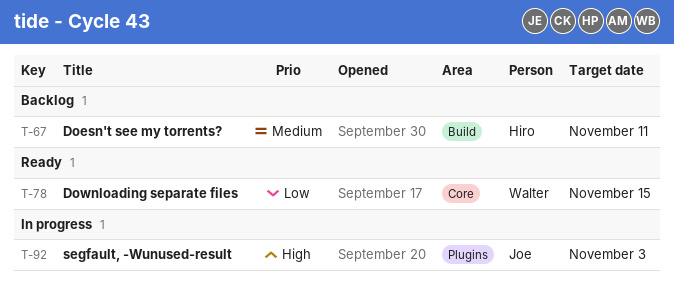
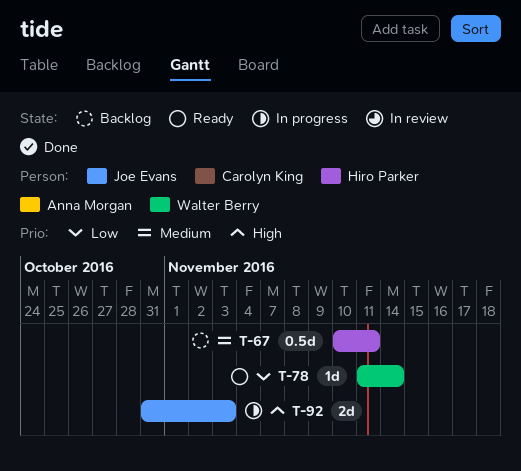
T-78, due: Nov 15 -> Nov 14

